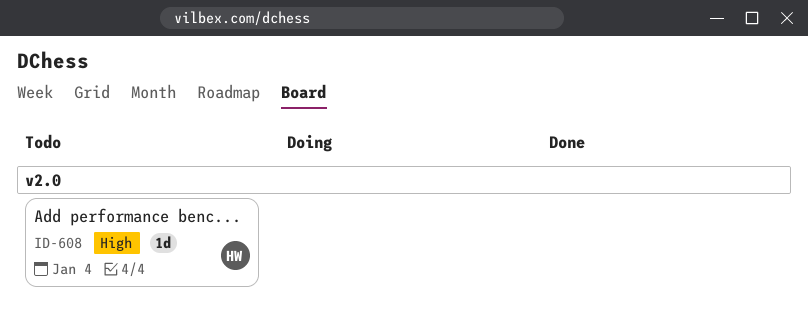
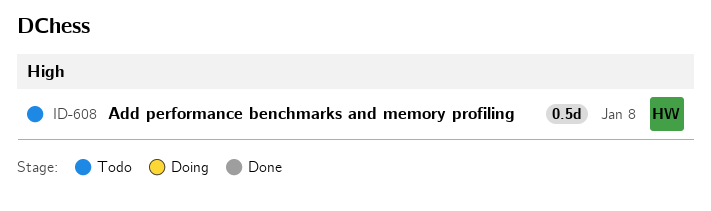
ID-608, estimate: 1d -> 0.5d
ID-608, due: Jan 4 -> Jan 8

